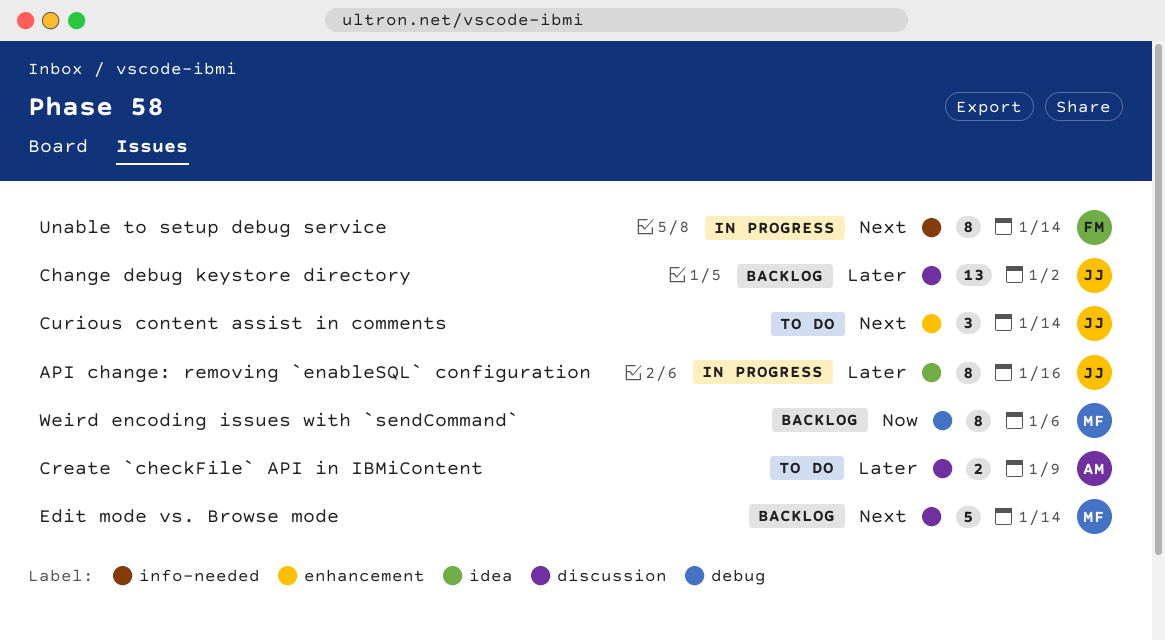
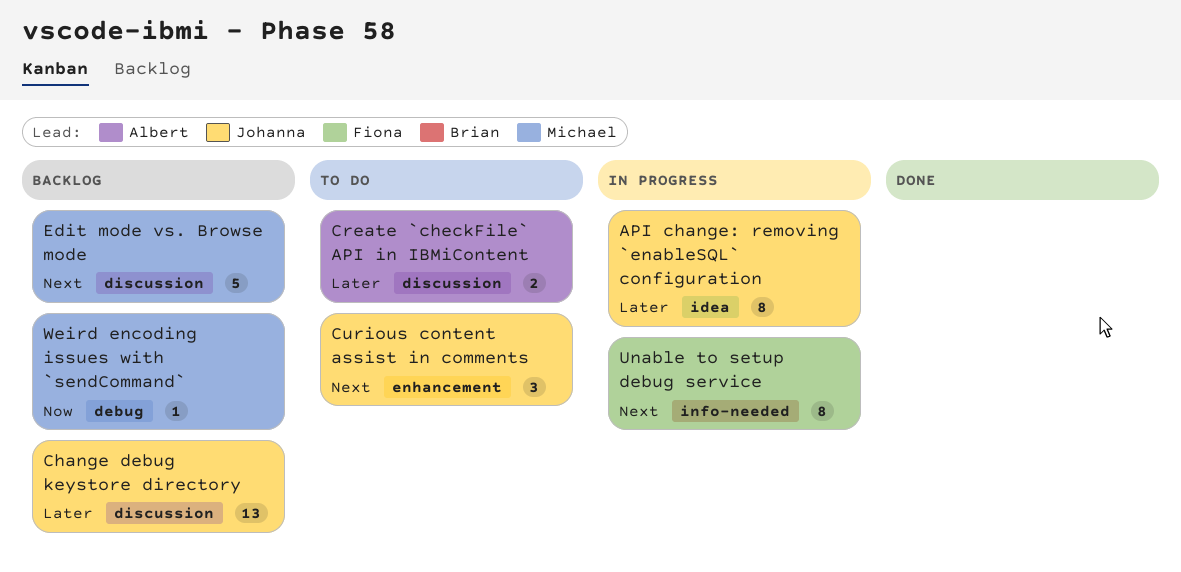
Weird encoding issues with `sendCommand`, estimate: 8 -> 1

